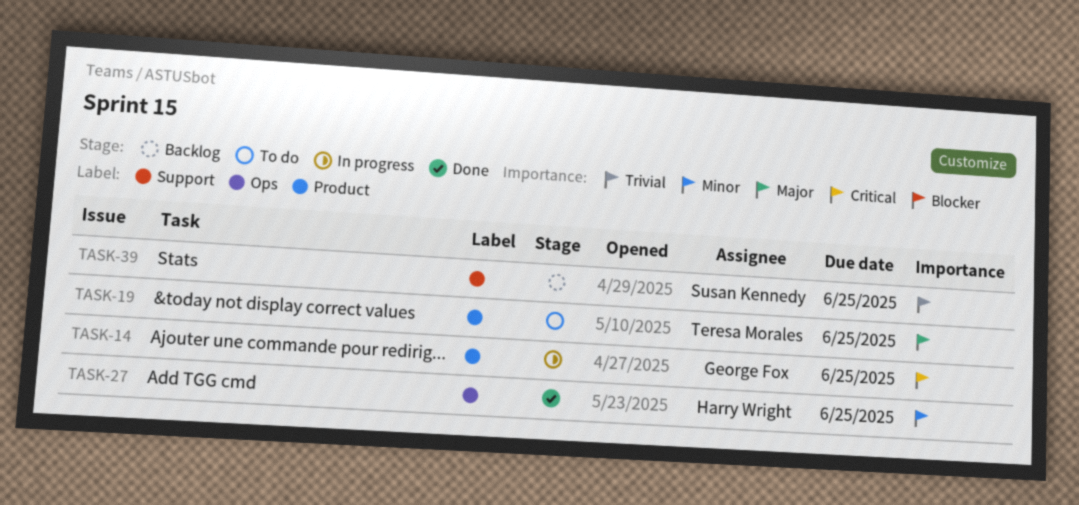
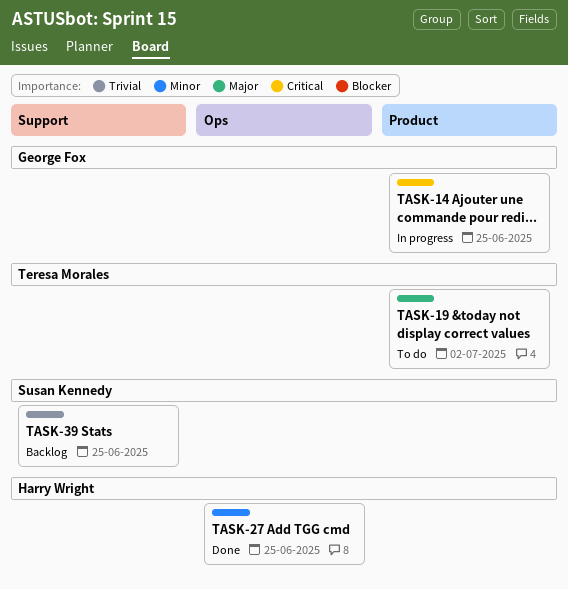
TASK-19, due: Jun 25 -> Jul 2

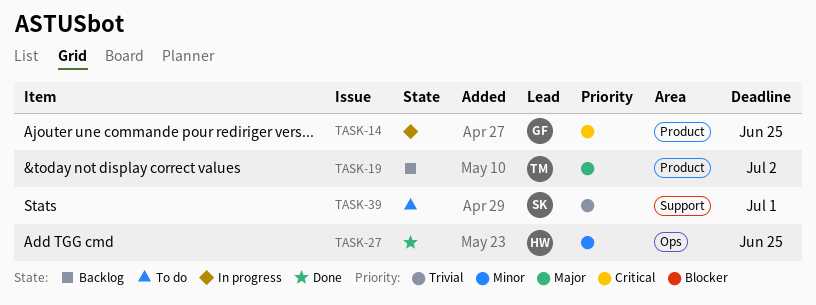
TASK-19, status: To do -> Backlog
TASK-39, status: Backlog -> To do
TASK-39, due: Jun 25 -> Jul 1

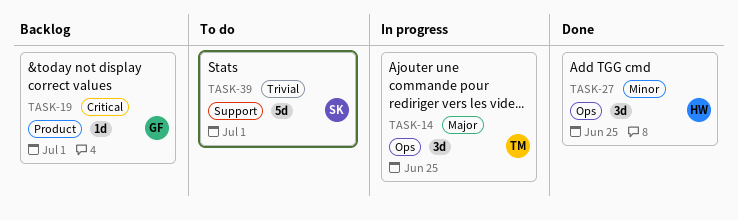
TASK-14, owner: GF -> TM
TASK-14, priority: Critical -> Major
TASK-14, label: Product -> Ops
TASK-19, owner: TM -> GF
TASK-19, priority: Major -> Critical
TASK-19, due: Jul 2 -> Jul 1

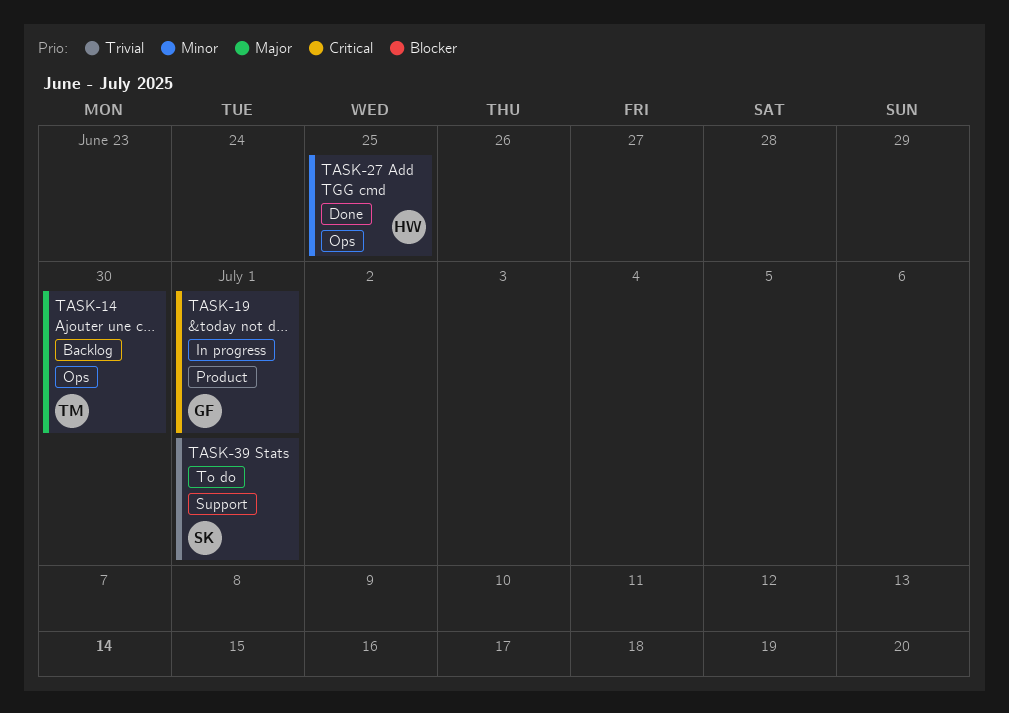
TASK-14, status: In progress -> Backlog
TASK-14, due: Jun 25 -> Jun 30
TASK-19, status: Backlog -> In progress

